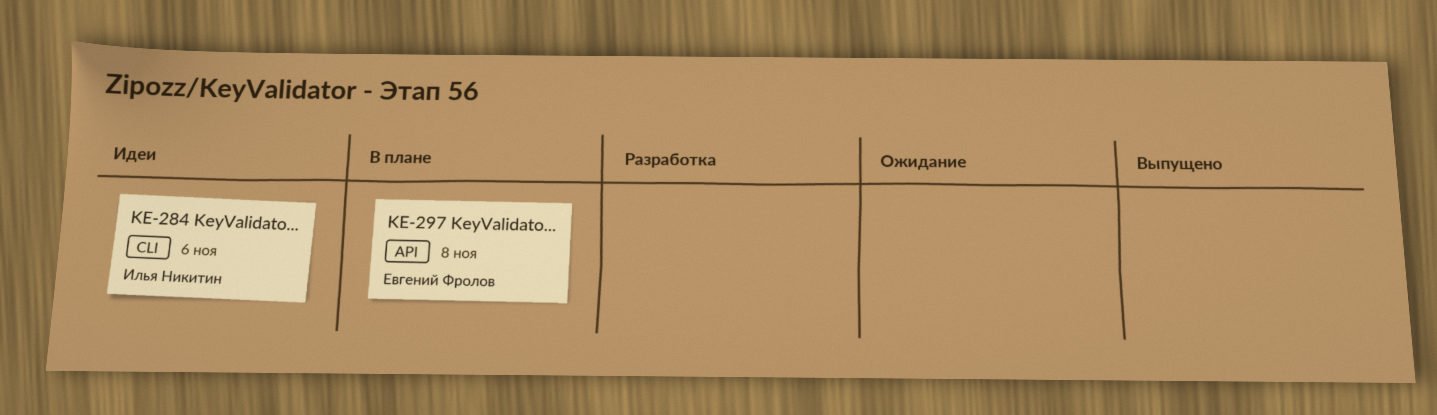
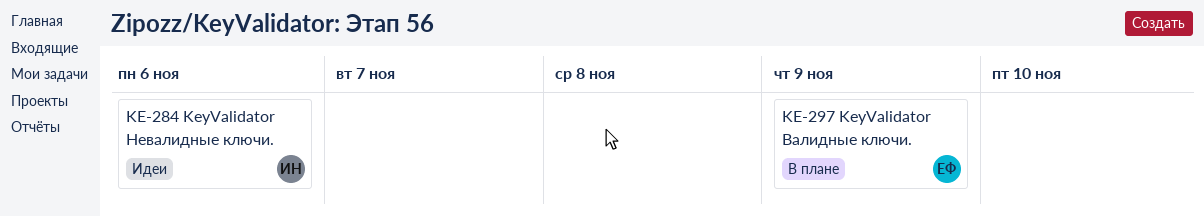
KE-297, due: Nov 8 -> Nov 9

